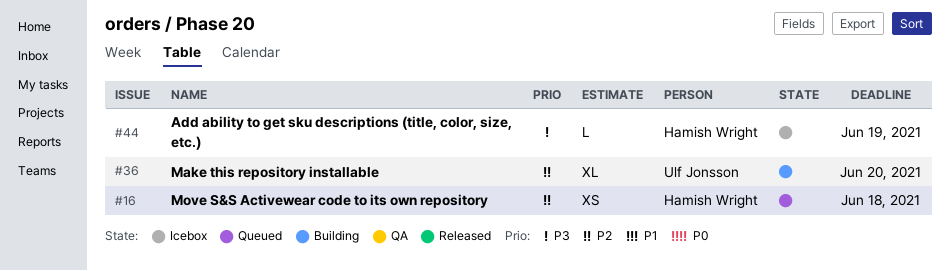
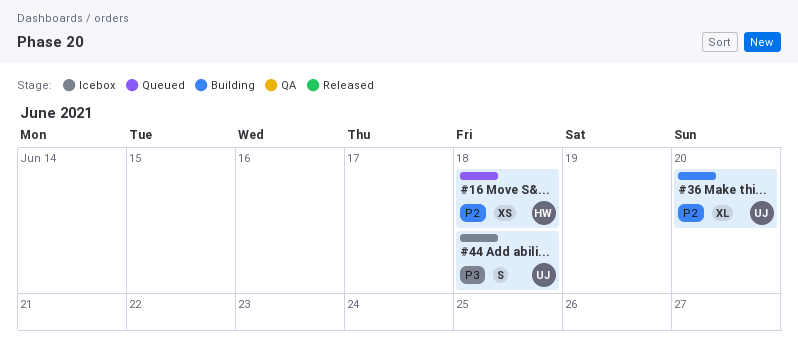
#44, owner: Hamish Wright -> Ulf Jonsson
#44, estimate: L -> S
#44, due: Jun 19 -> Jun 18

